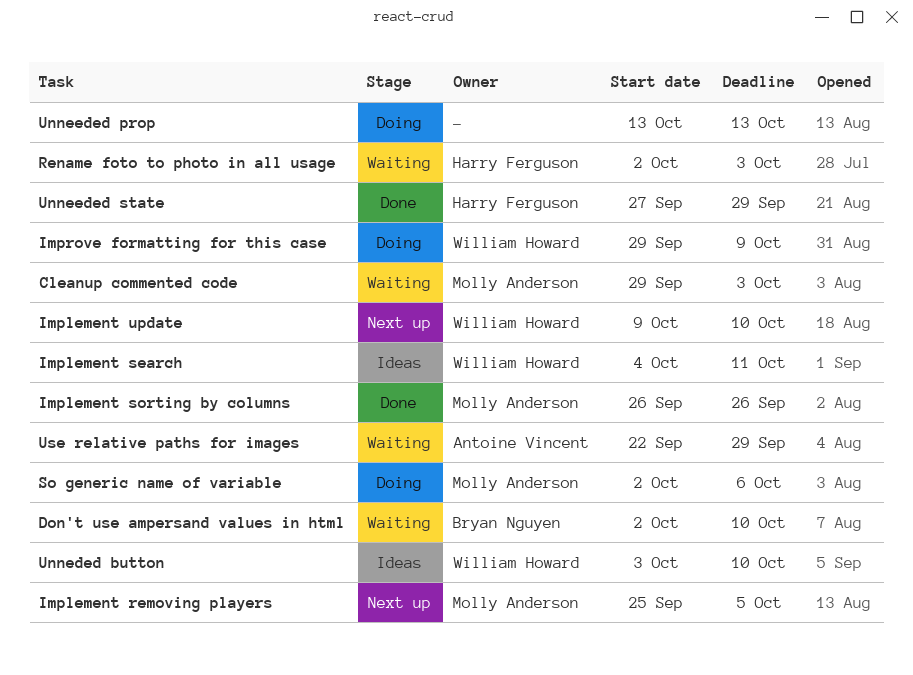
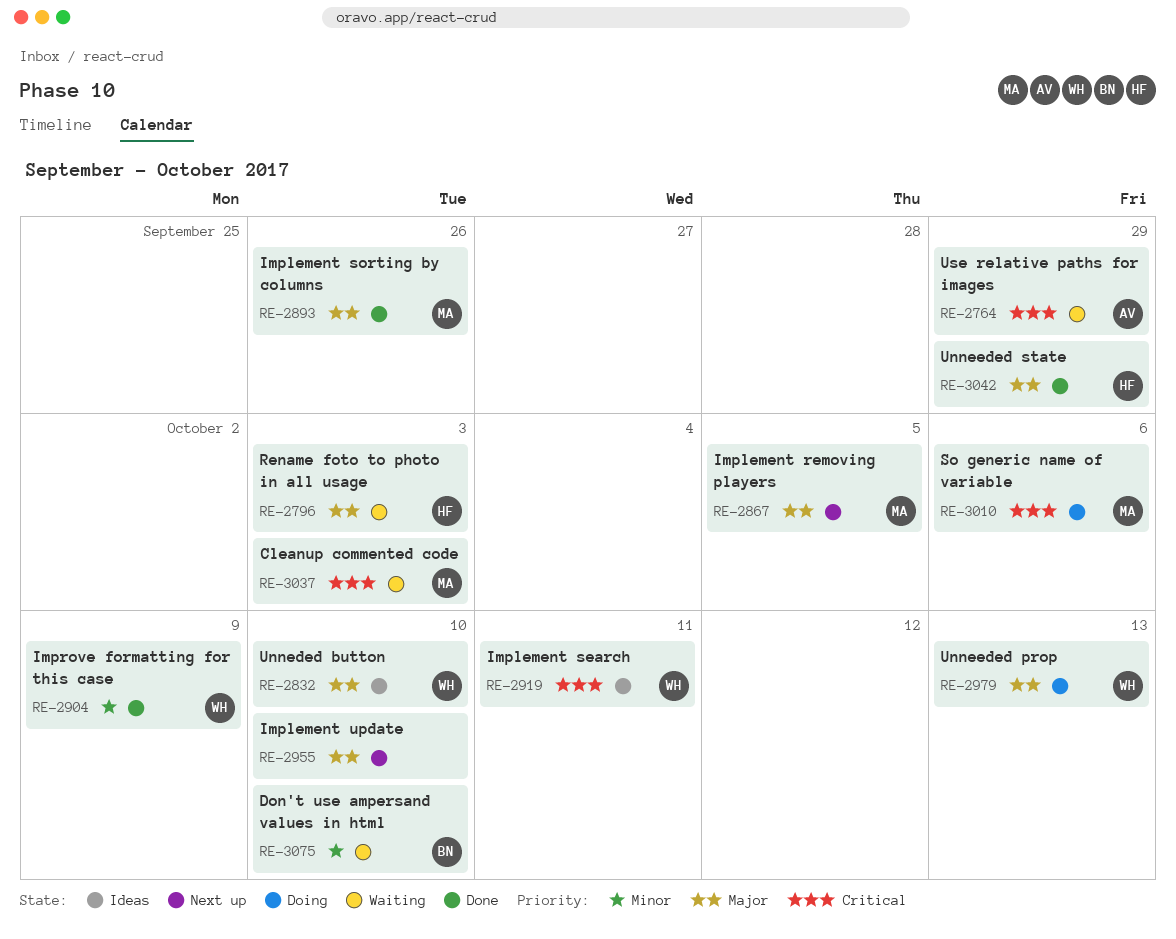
Implement update, owner: William Howard -> none
Improve formatting for this case, status: Doing -> Done
Unneeded prop, owner: none -> William Howard

